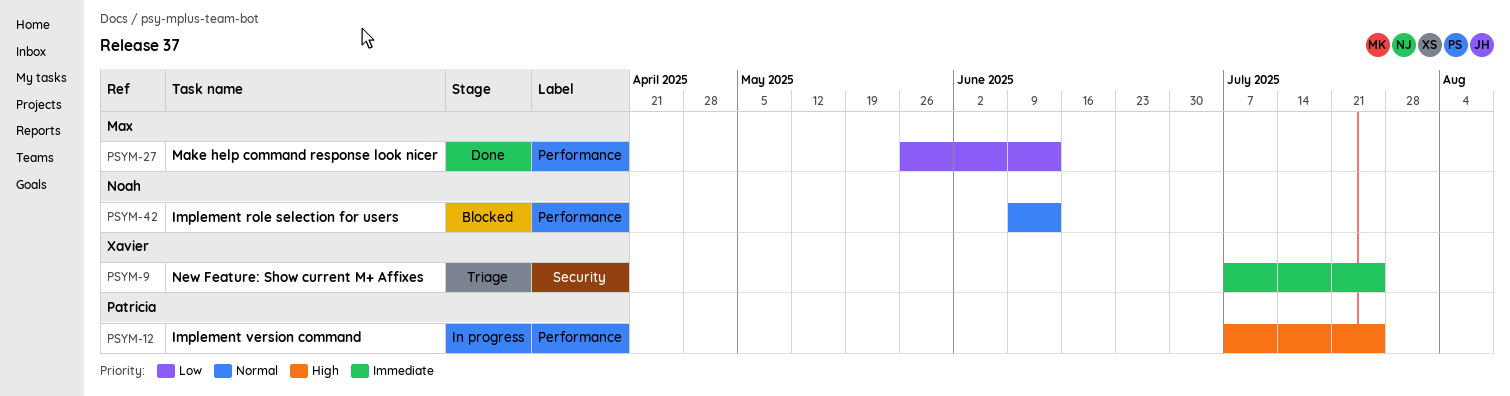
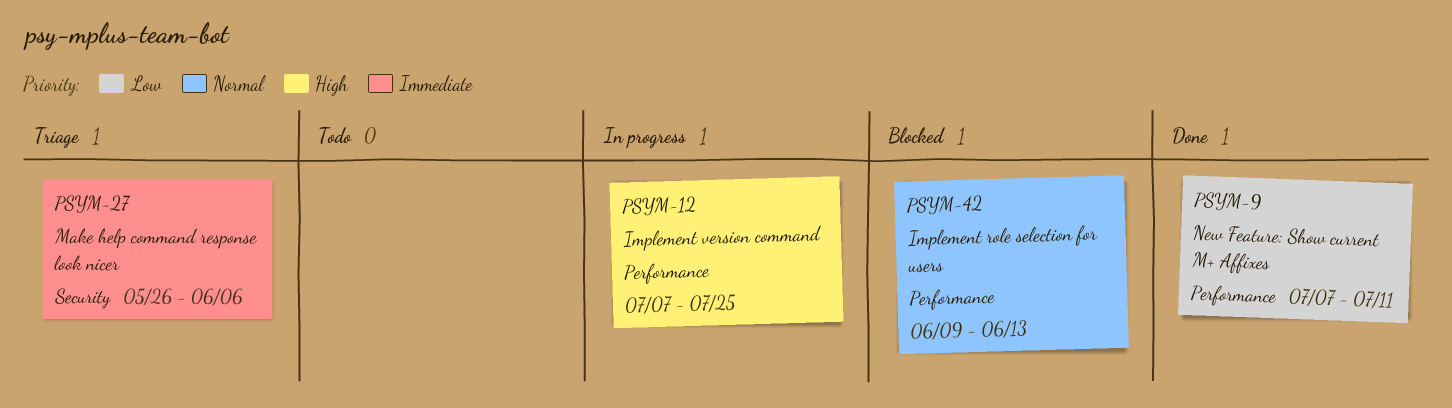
PSYM-9, status: Triage -> Done
PSYM-9, priority: Immediate -> Low
PSYM-9, label: Security -> Performance
PSYM-9, due: Jul 25 -> Jul 11
PSYM-27, status: Done -> Triage
PSYM-27, priority: Low -> Immediate
PSYM-27, label: Performance -> Security
PSYM-27, due: Jun 13 -> Jun 6

